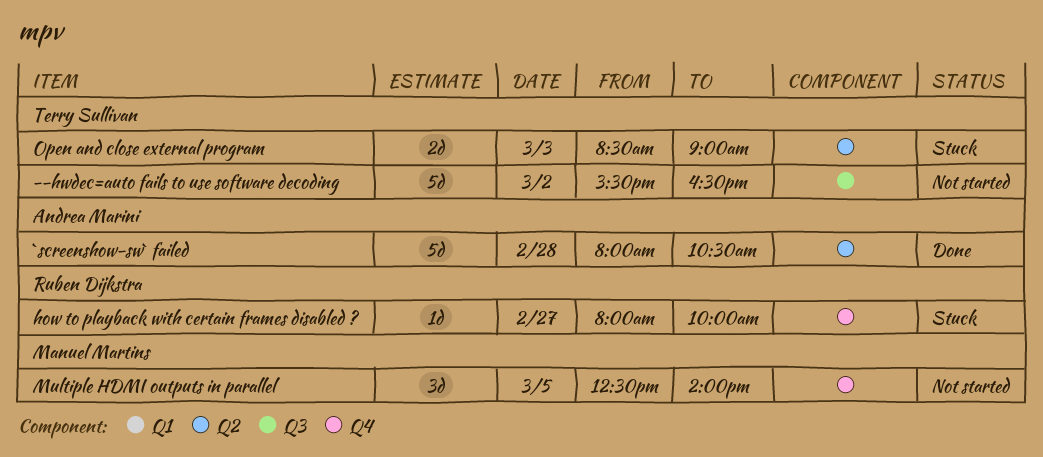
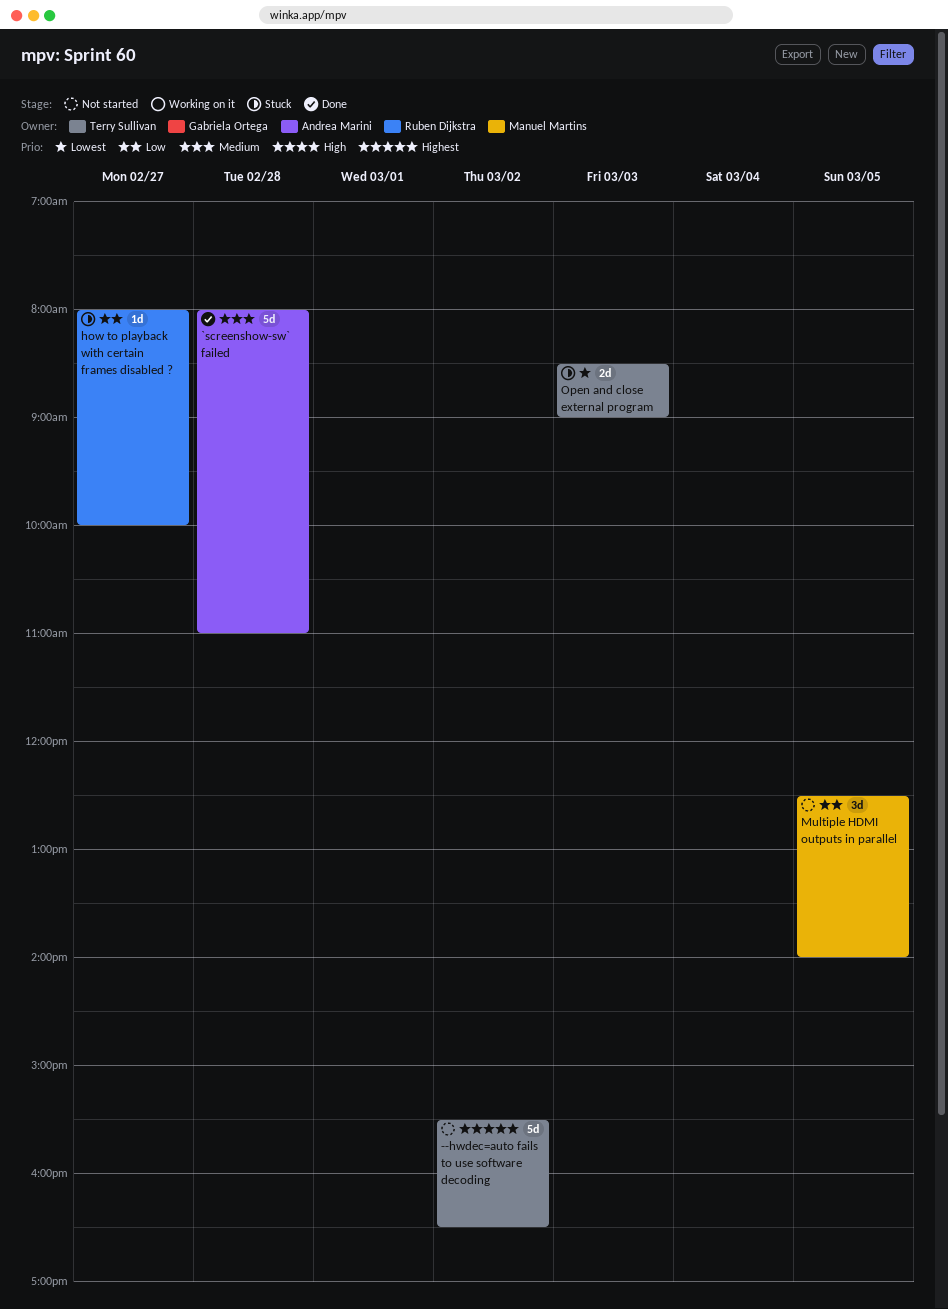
`screenshow-sw` failed, ends: 10:30 -> 11:00

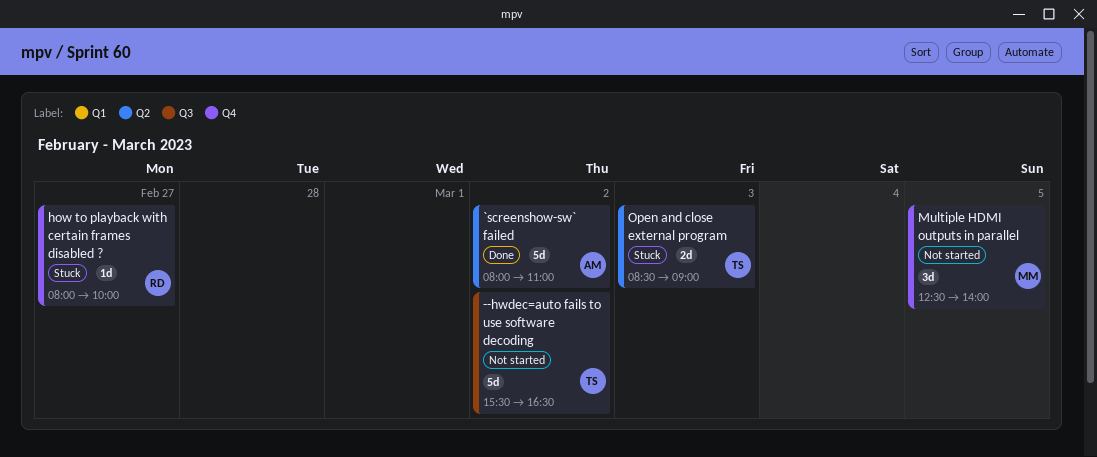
`screenshow-sw` failed, day: Feb 28 -> Mar 2

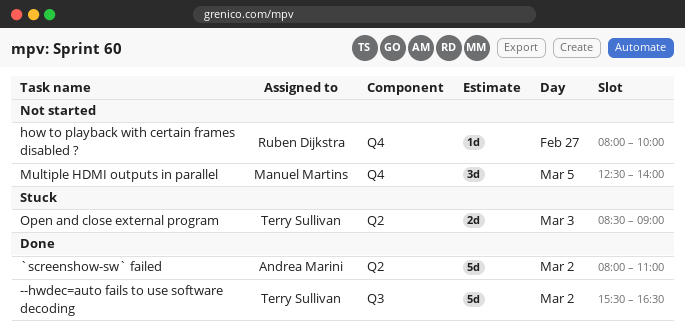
--hwdec=auto fails to use software decoding, status: Not started -> Done
how to playback with certain frames disabled ?, status: Stuck -> Not started

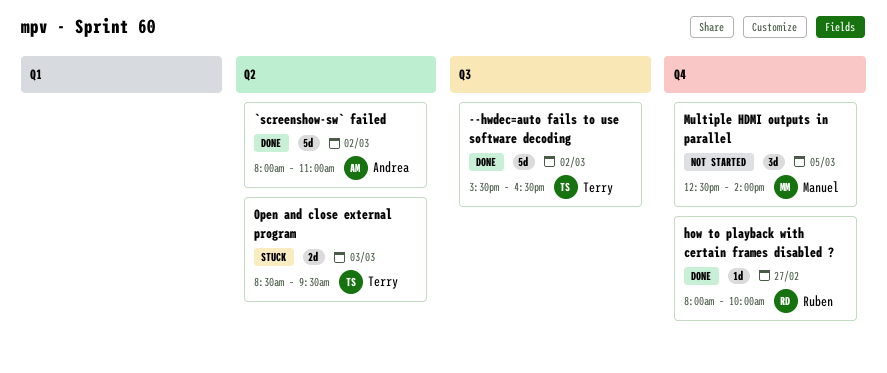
how to playback with certain frames disabled ?, status: Not started -> Done
Open and close external program, ends: 09:00 -> 09:30

